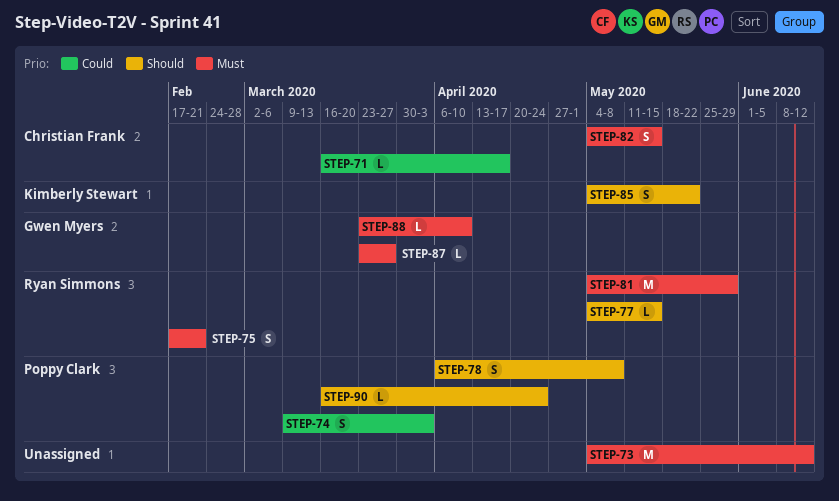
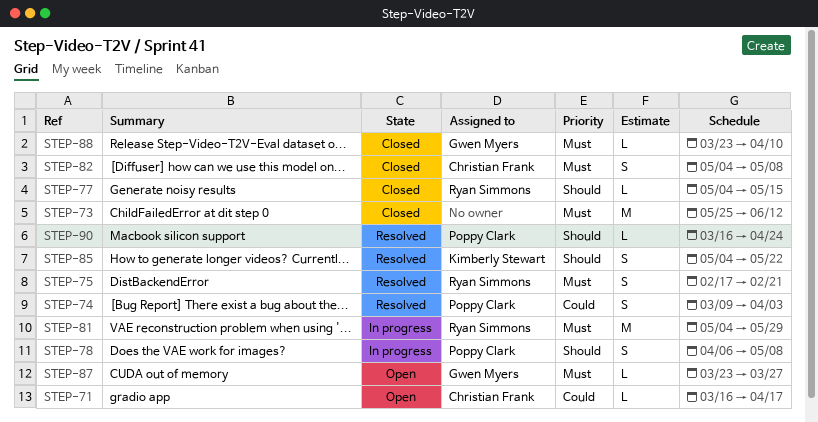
STEP-73, start: May 4 -> May 25
STEP-82, due: May 15 -> May 8

